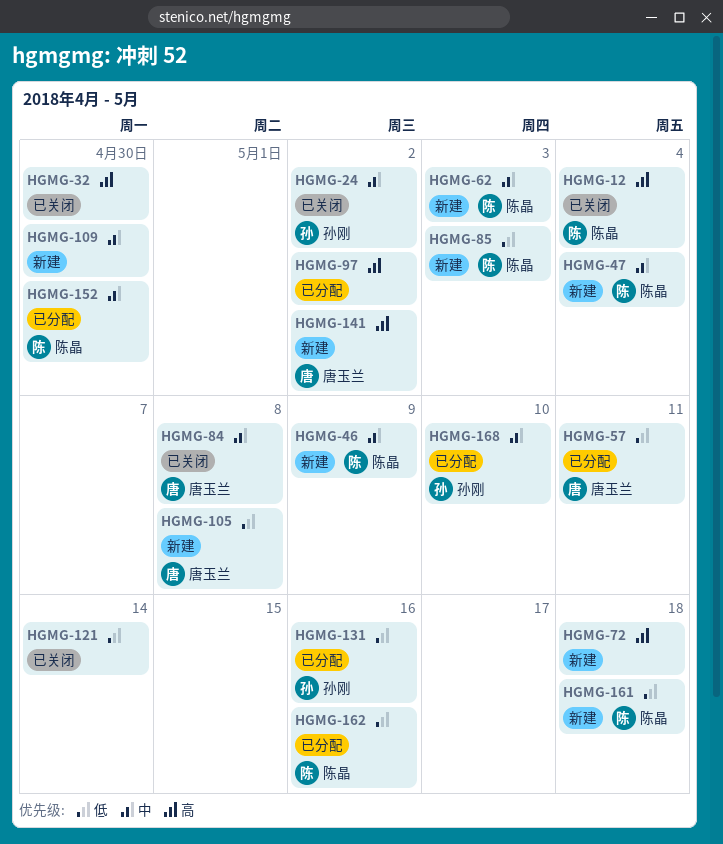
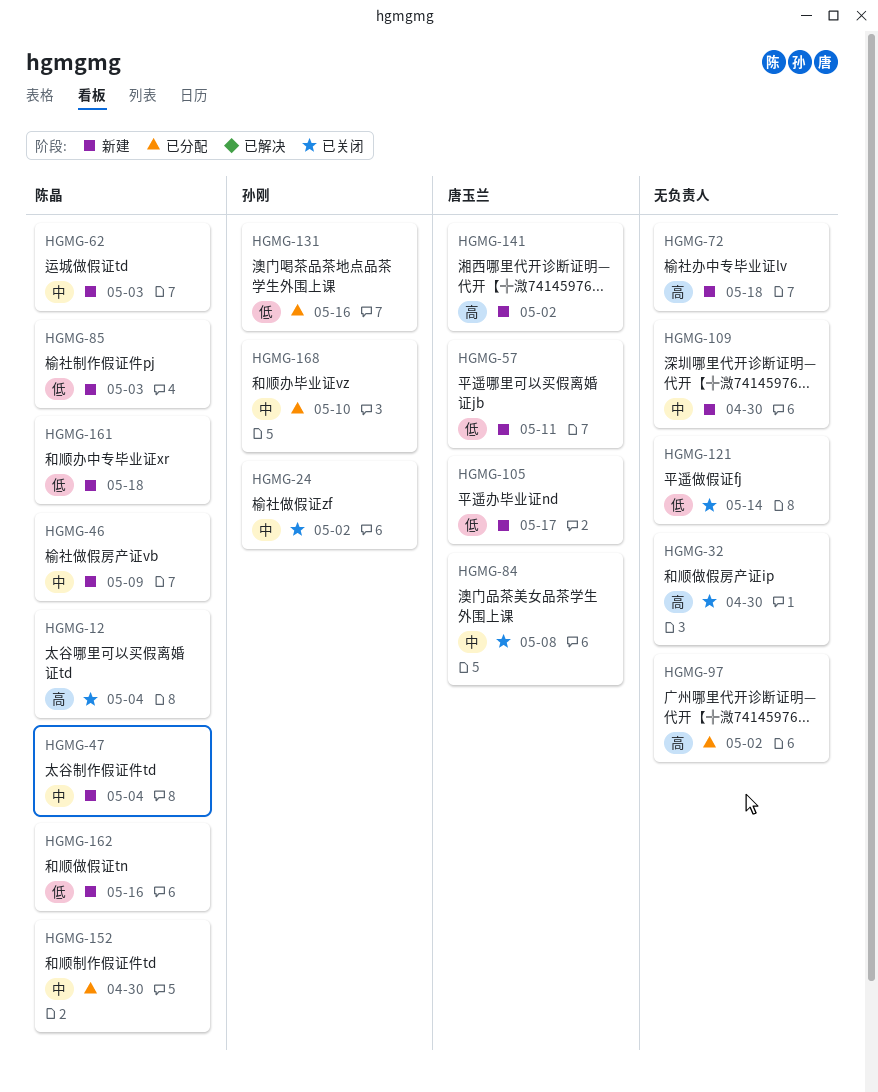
HGMG-57, status: 已分配 -> 新建
HGMG-105, due: May 8 -> May 17
HGMG-162, status: 已分配 -> 新建

